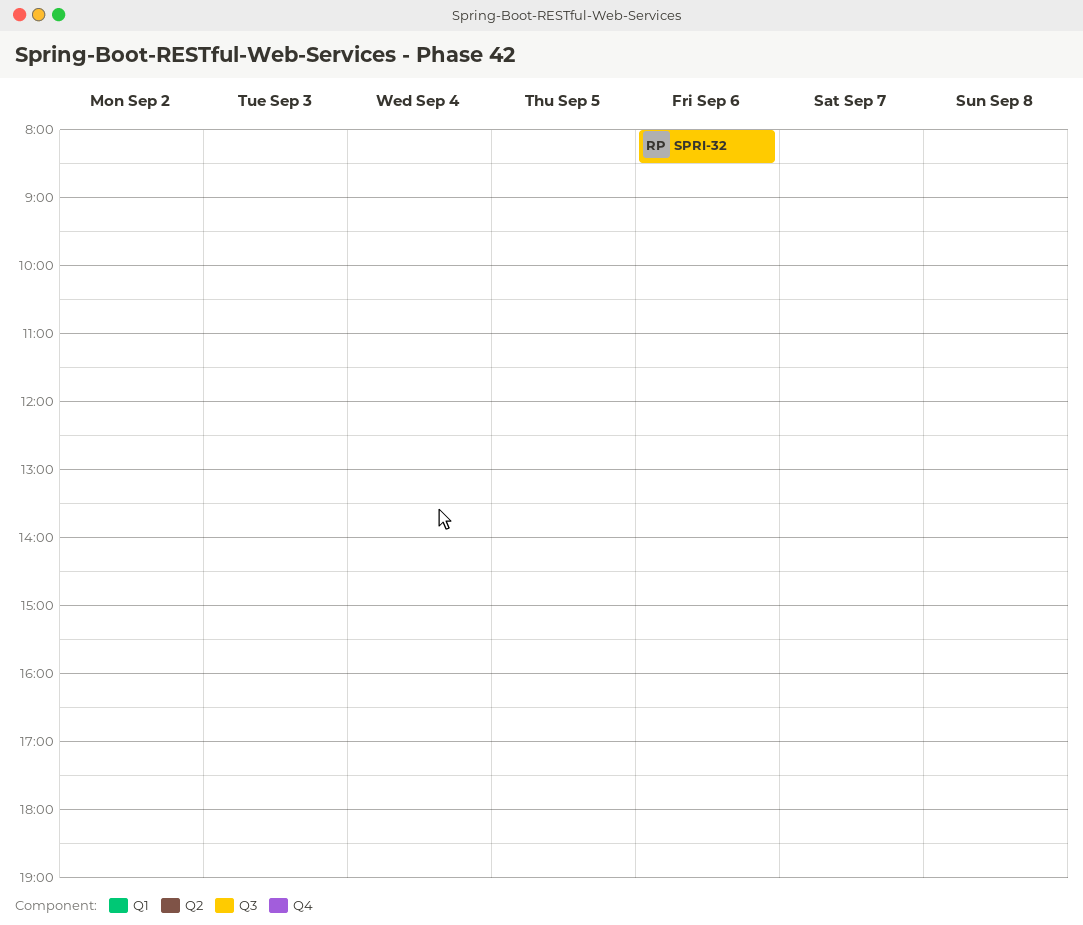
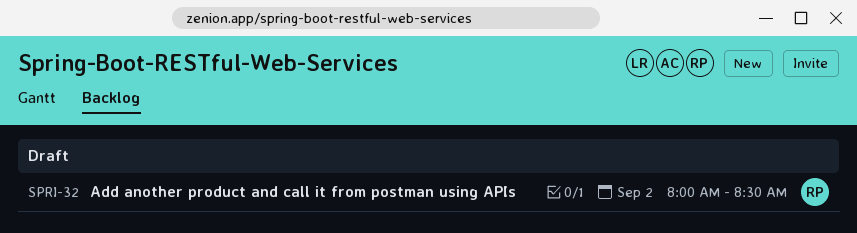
SPRI-32, day: Sep 6 -> Sep 2

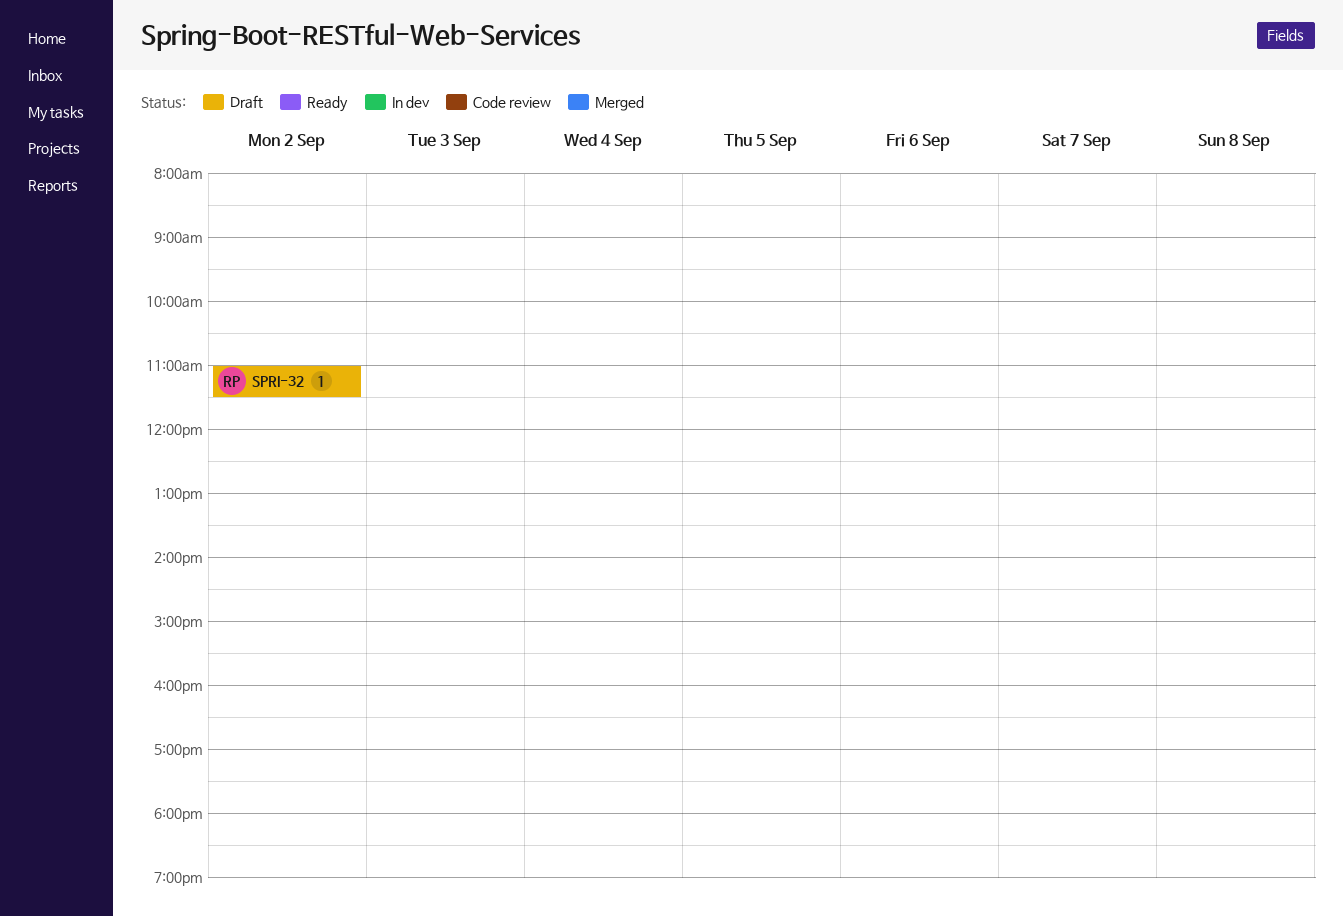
SPRI-32, begins: 08:00 -> 11:00
SPRI-32, ends: 08:30 -> 11:30

